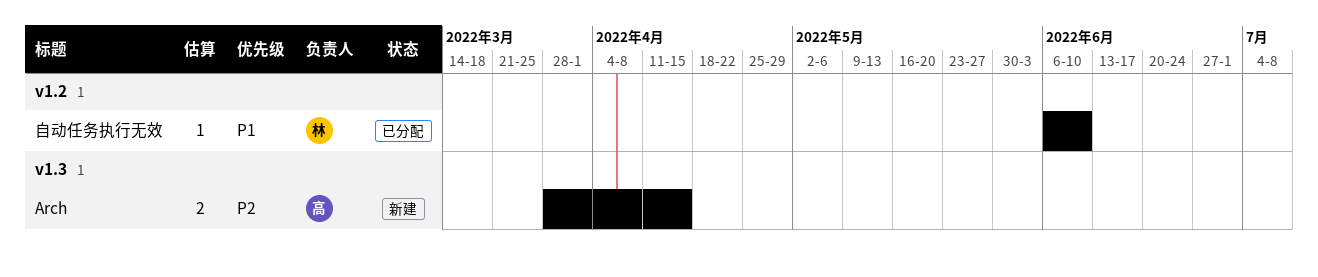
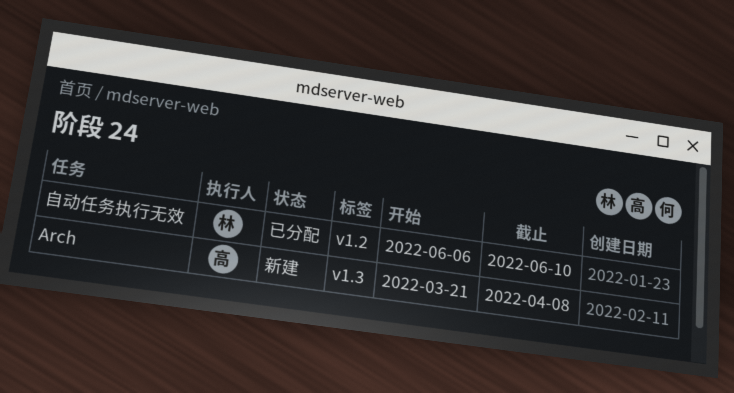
Arch, start: Mar 28 -> Mar 21
Arch, due: Apr 15 -> Apr 8

